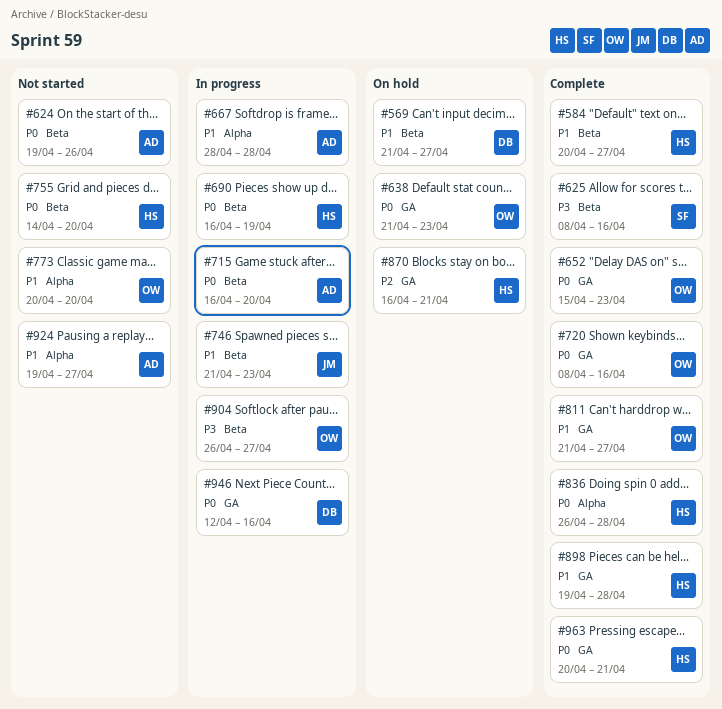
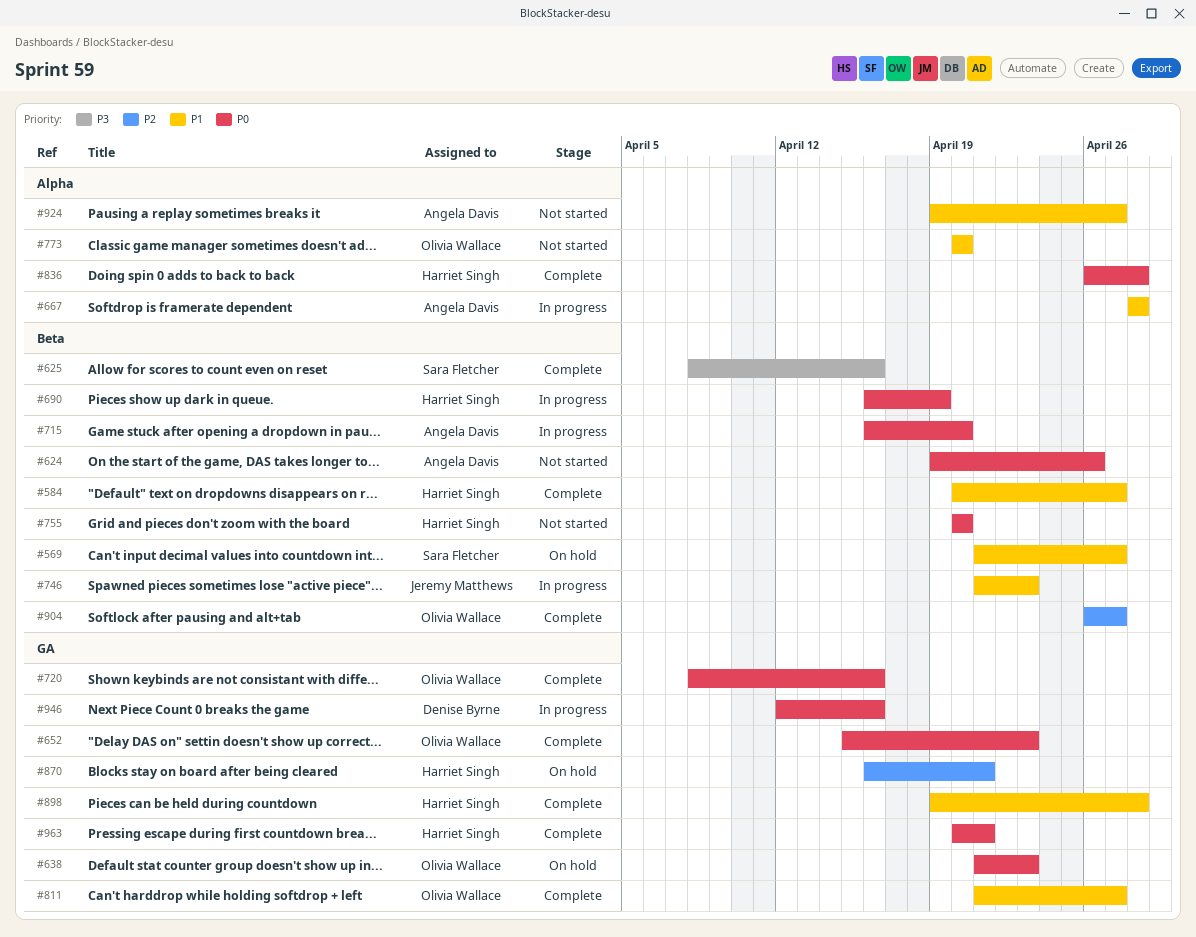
#569, owner: Denise Byrne -> Sara Fletcher
#755, start: Apr 14 -> Apr 20
#904, status: In progress -> Complete
#904, priority: P3 -> P2

